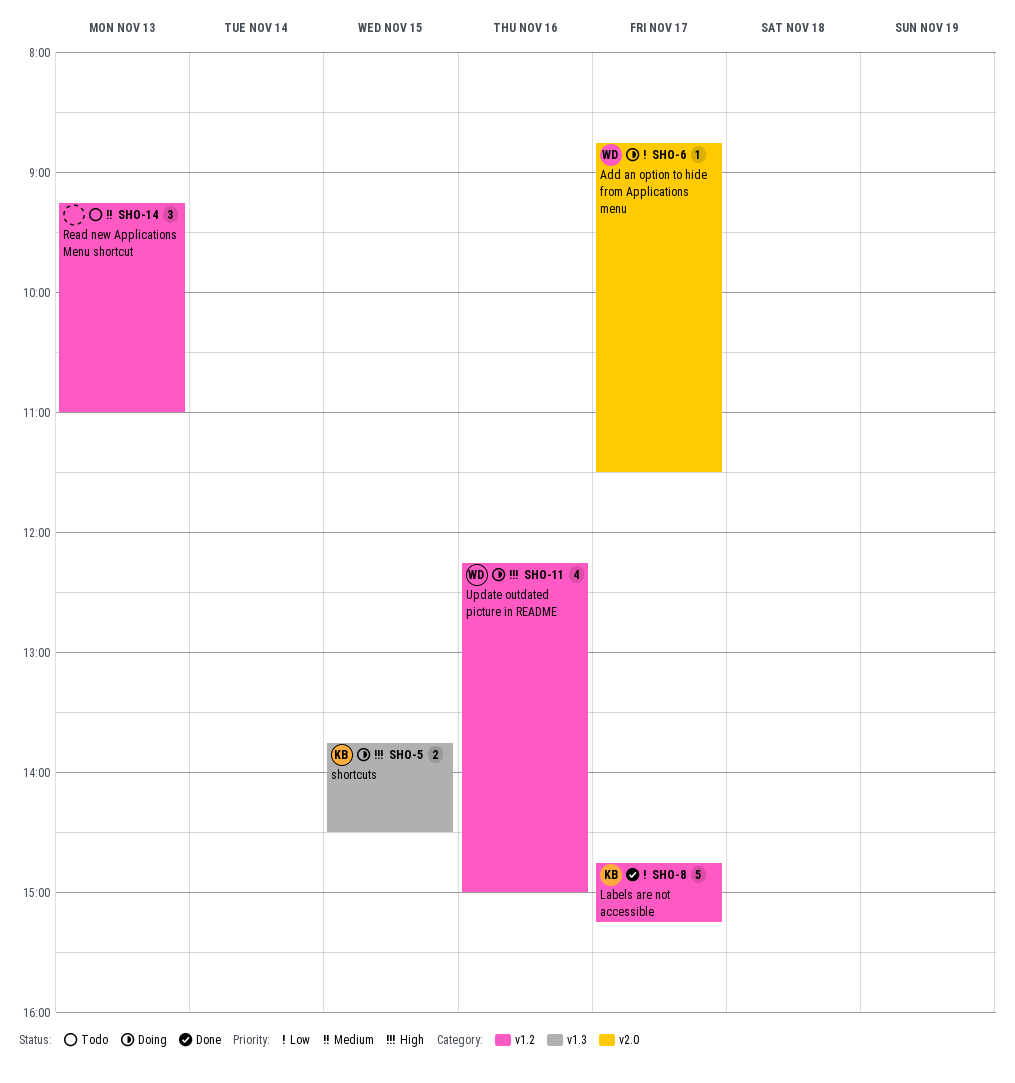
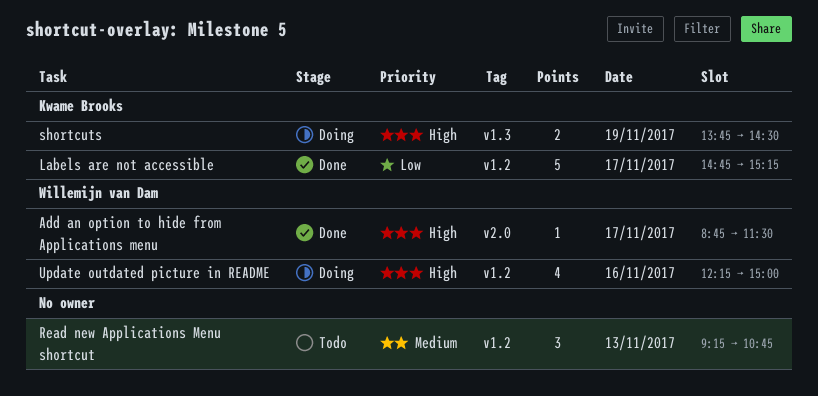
Add an option to hide from Applications menu, status: Doing -> Done
Add an option to hide from Applications menu, priority: Low -> High
Read new Applications Menu shortcut, ends: 11:00 -> 10:45
shortcuts, day: Nov 15 -> Nov 19

